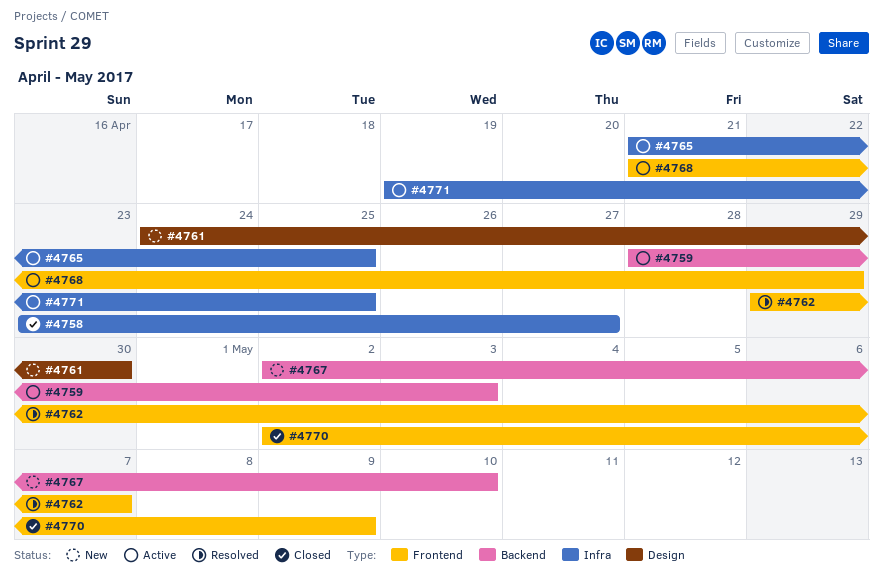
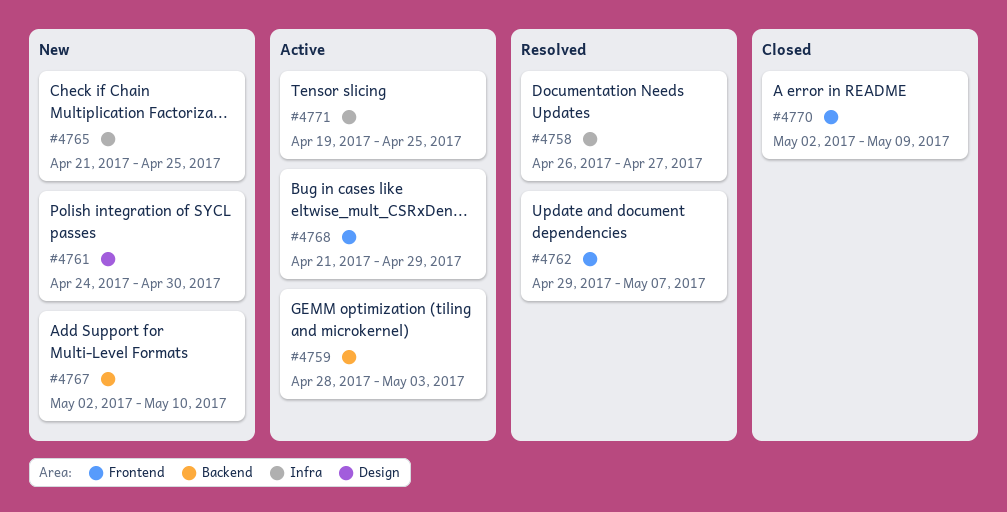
#4758, status: Closed -> Resolved
#4758, start: Apr 23 -> Apr 26
#4765, status: Active -> New

